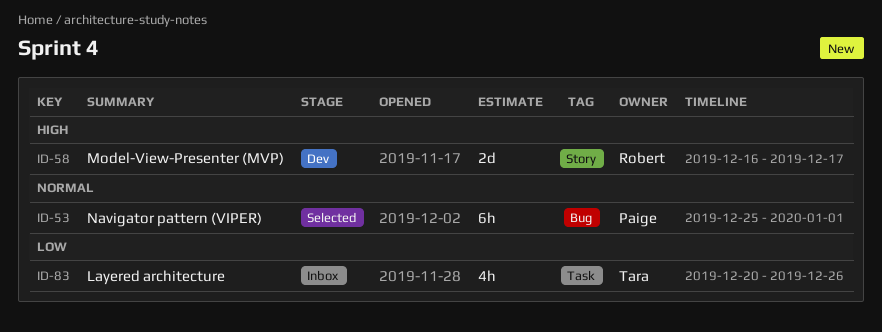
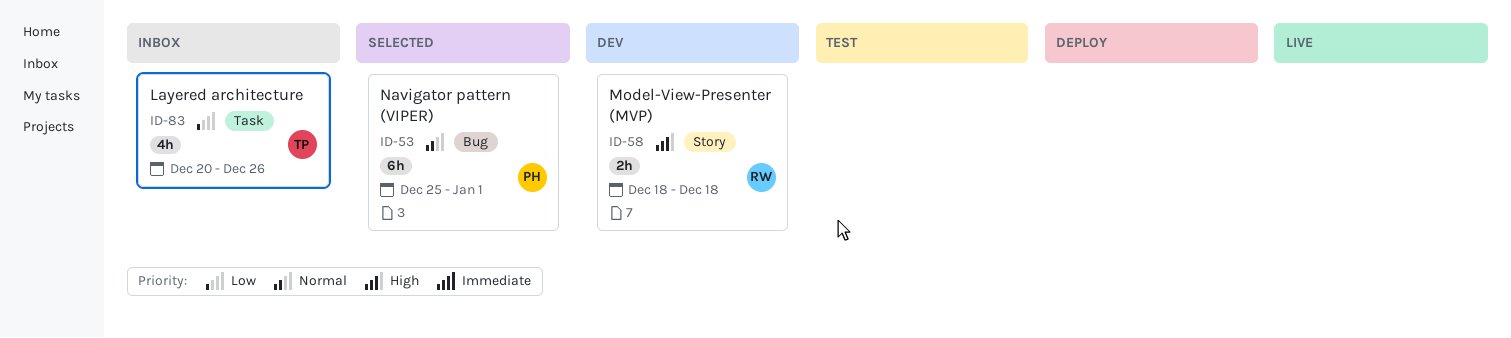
ID-58, estimate: 2d -> 2h
ID-58, start: Dec 16 -> Dec 18
ID-58, due: Dec 17 -> Dec 18

